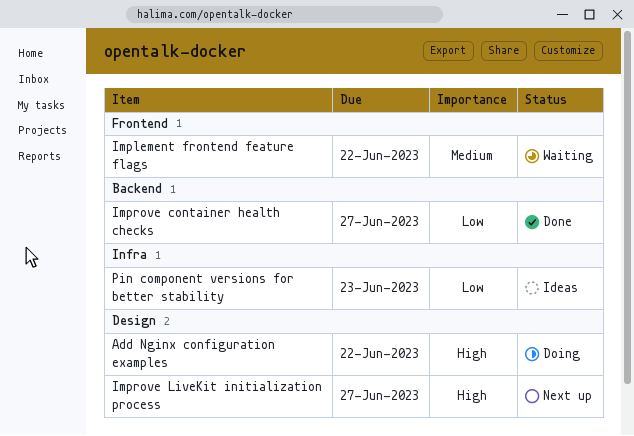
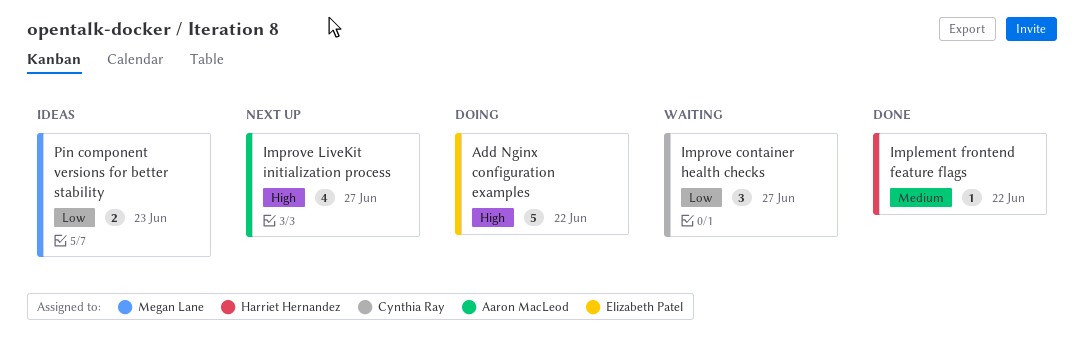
Implement frontend feature flags, status: Waiting -> Done
Improve container health checks, status: Done -> Waiting

